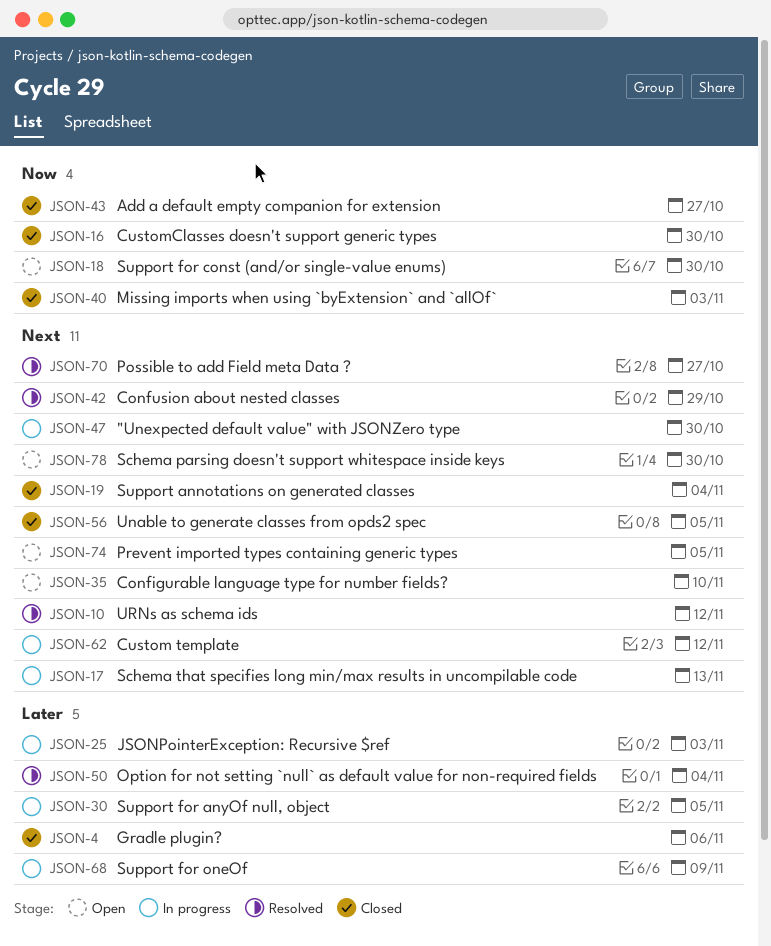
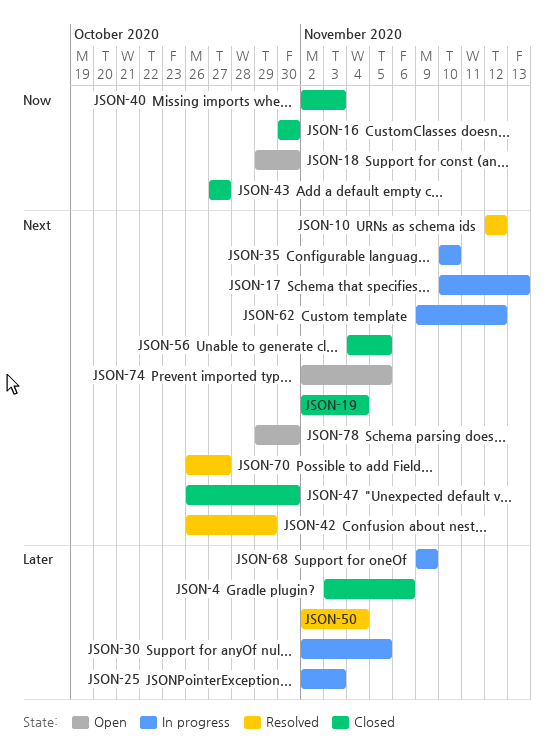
JSON-35, status: Open -> In progress
JSON-47, status: In progress -> Closed

